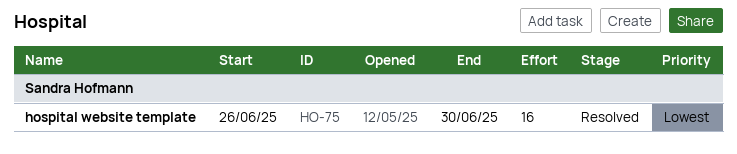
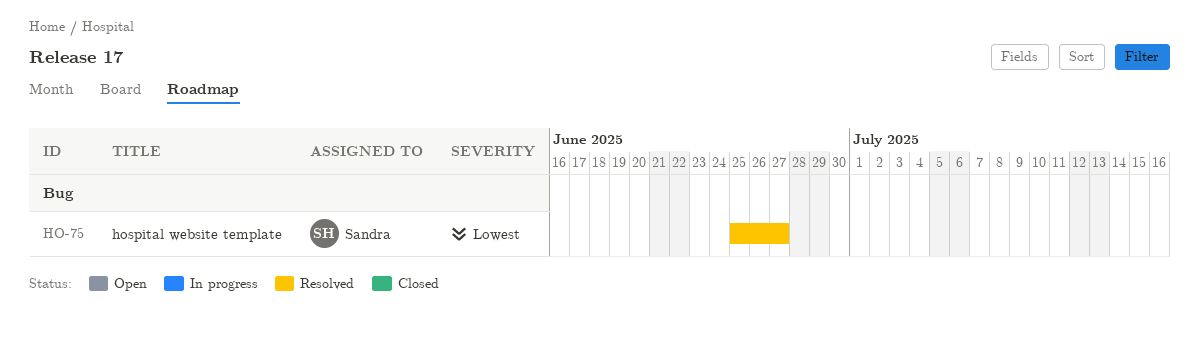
HO-75, start: Jun 26 -> Jun 25
HO-75, due: Jun 30 -> Jun 27

